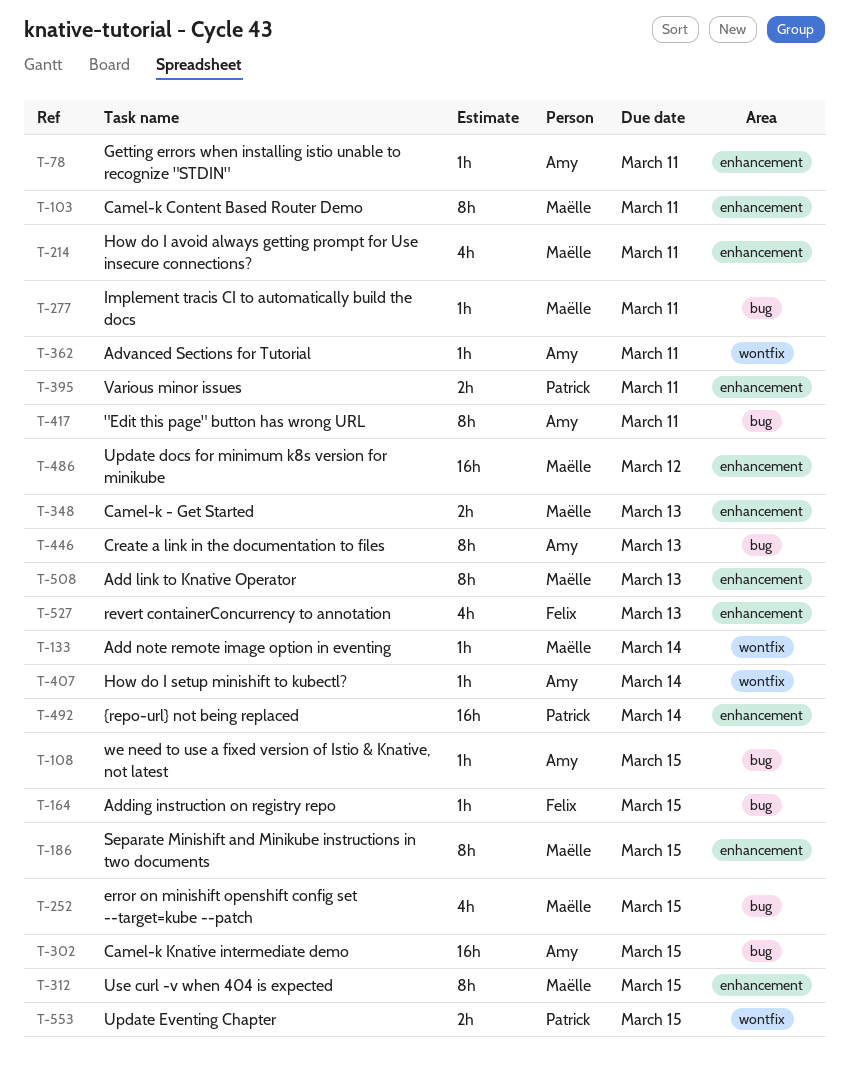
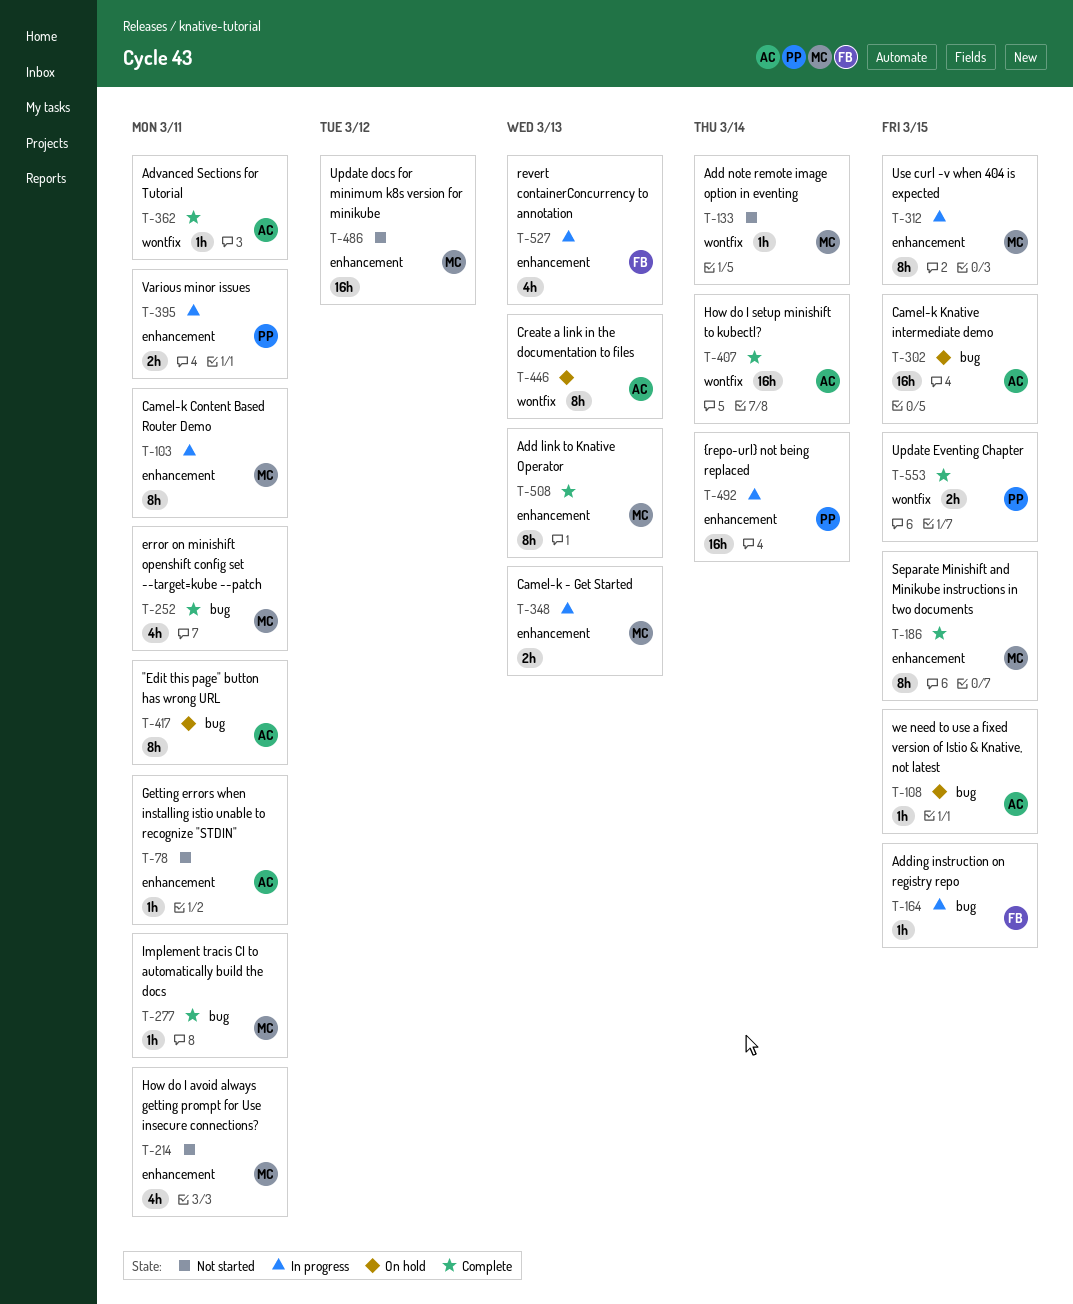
T-252, due: Mar 15 -> Mar 11
T-407, estimate: 1h -> 16h
T-446, label: bug -> wontfix

